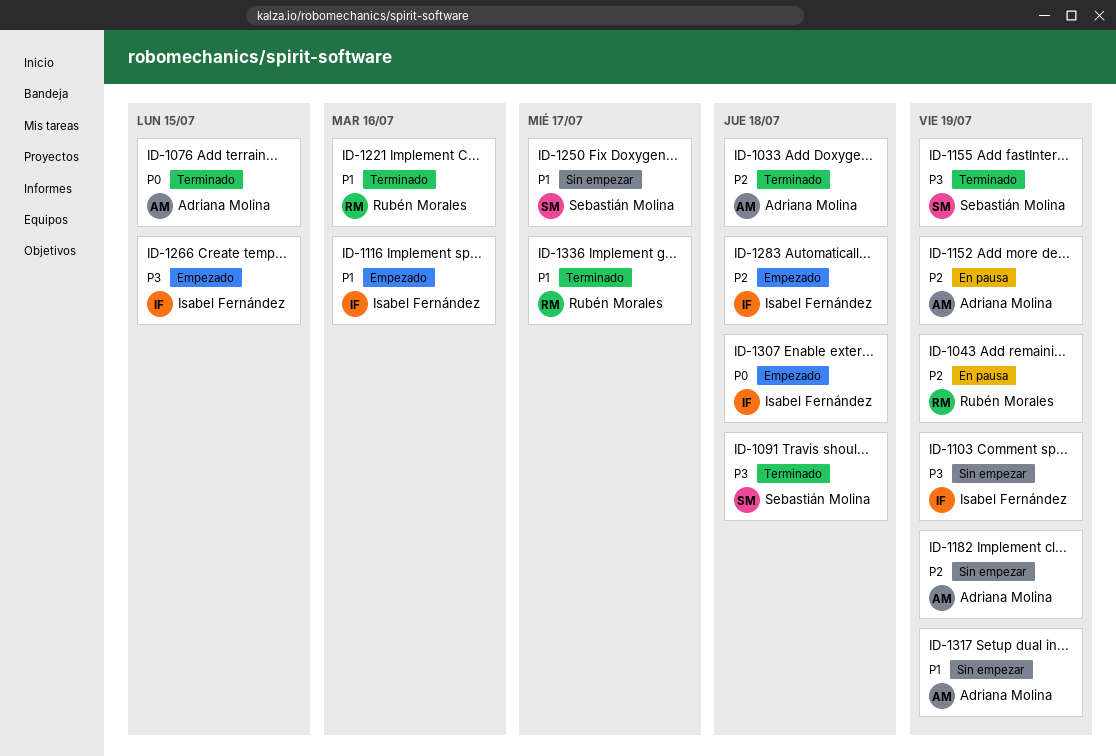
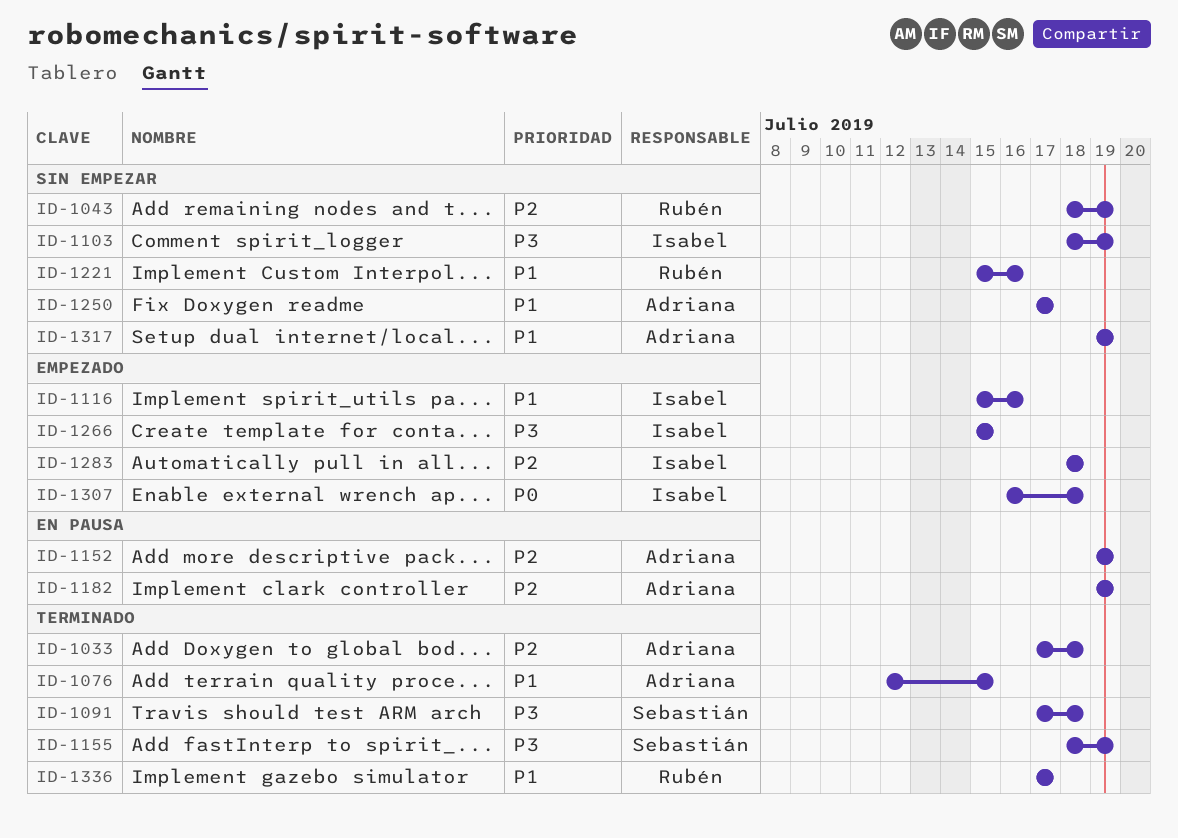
ID-1043, status: En pausa -> Sin empezar
ID-1076, priority: P0 -> P1
ID-1182, status: Sin empezar -> En pausa
ID-1221, status: Terminado -> Sin empezar
ID-1250, owner: Sebastián Molina -> Adriana Molina

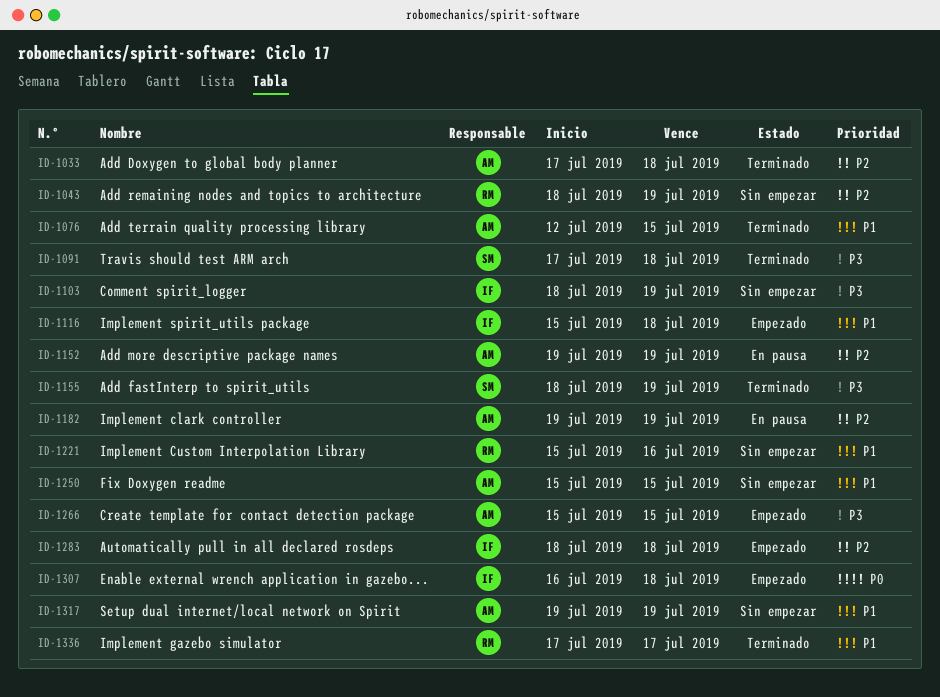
ID-1116, due: Jul 16 -> Jul 18
ID-1250, start: Jul 17 -> Jul 15
ID-1250, due: Jul 17 -> Jul 15
ID-1266, owner: Isabel -> Adriana

